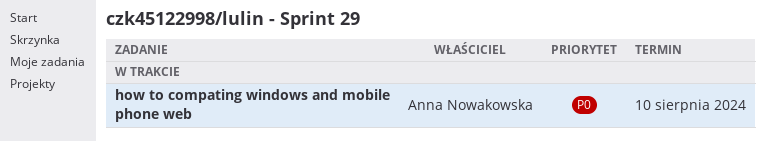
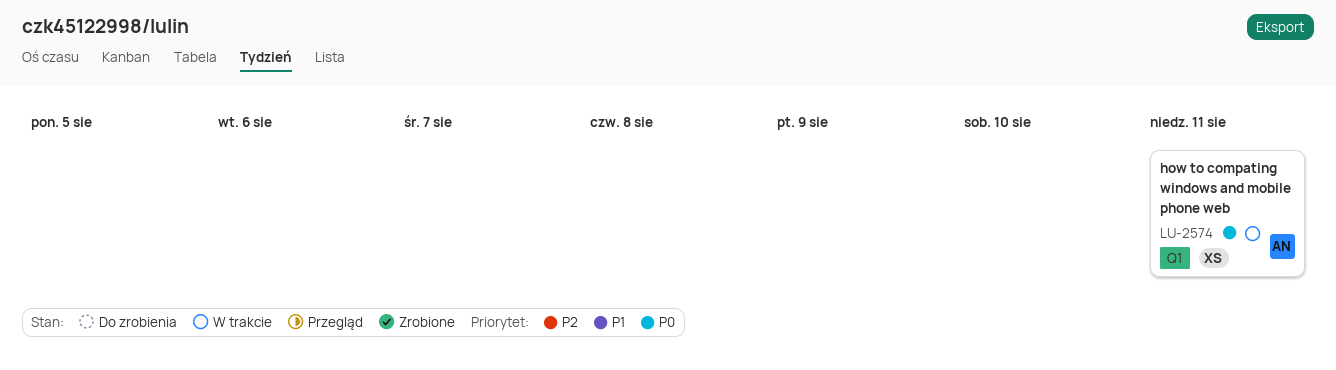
how to compating windows and mobile phone web, due: Aug 10 -> Aug 11

